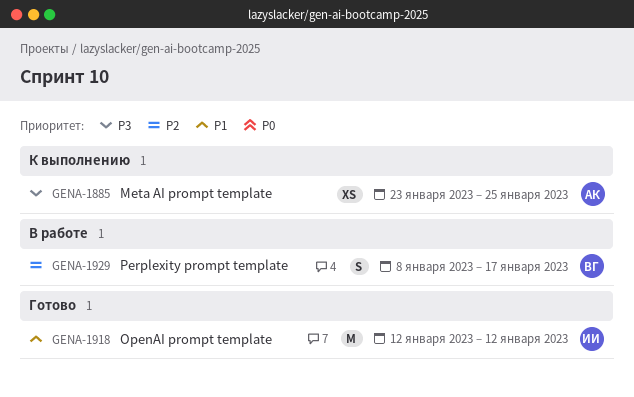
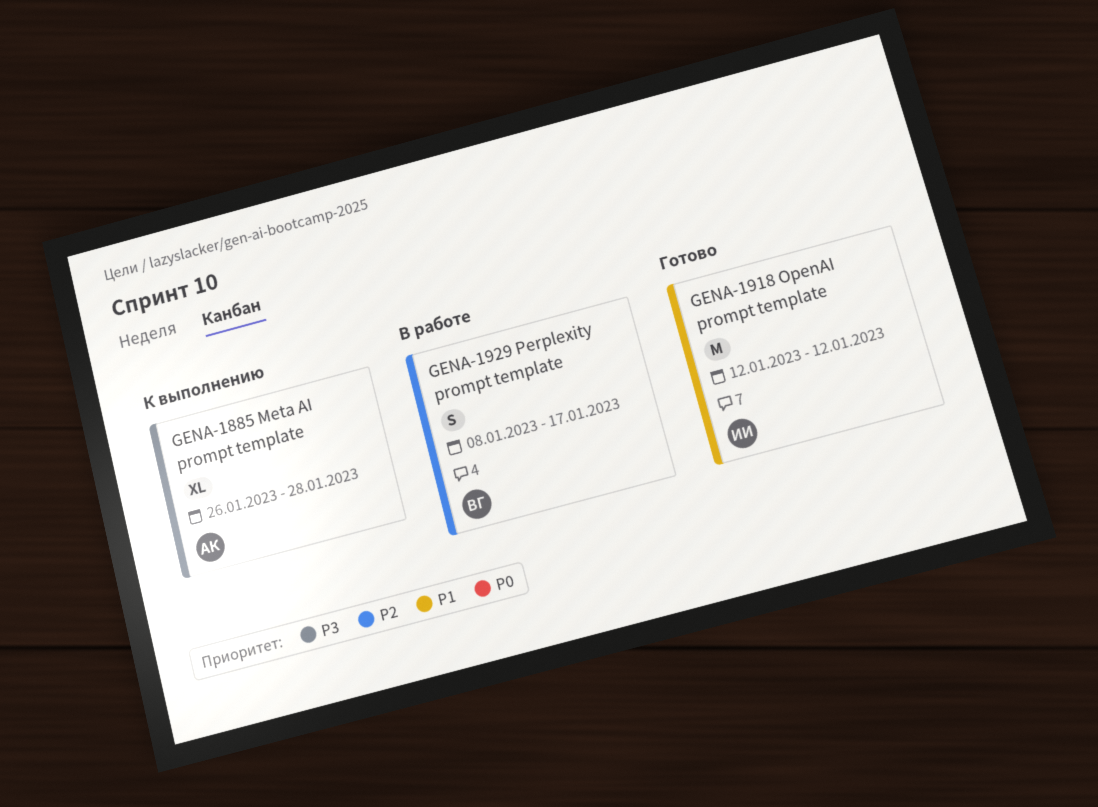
GENA-1885, estimate: XS -> XL
GENA-1885, start: Jan 23 -> Jan 26
GENA-1885, due: Jan 25 -> Jan 28

